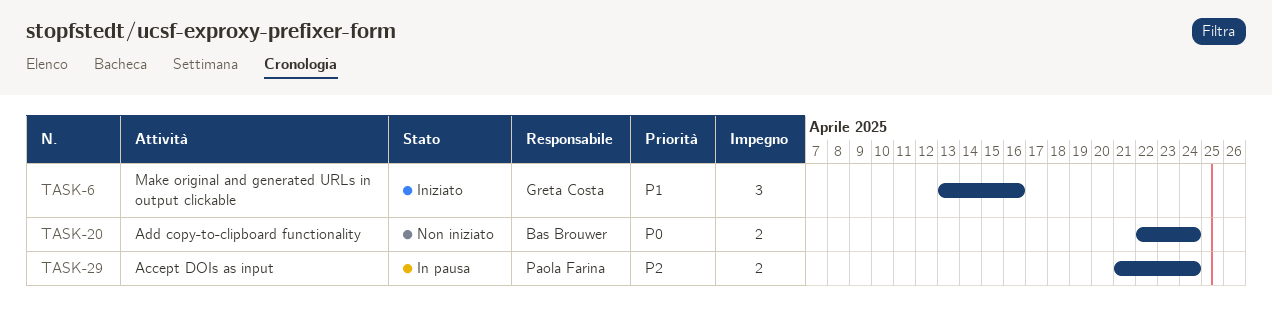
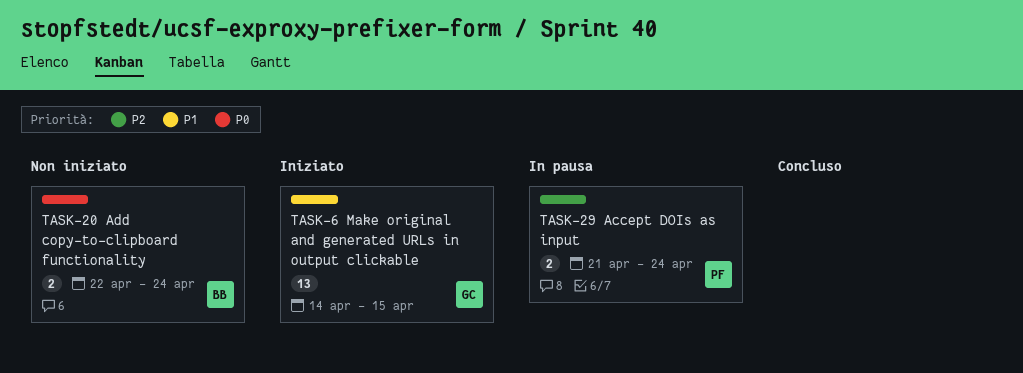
TASK-6, estimate: 3 -> 13
TASK-6, start: Apr 13 -> Apr 14
TASK-6, due: Apr 16 -> Apr 15

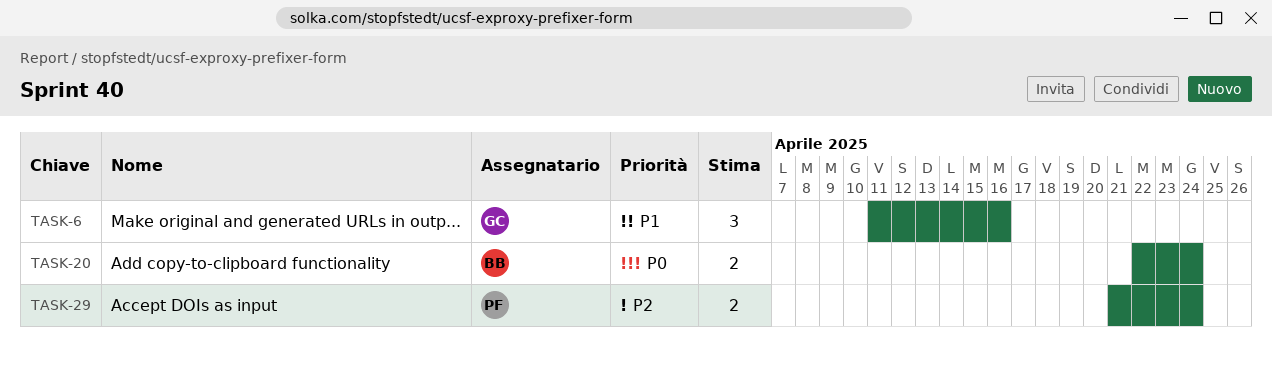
TASK-6, estimate: 13 -> 3
TASK-6, start: Apr 14 -> Apr 11
TASK-6, due: Apr 15 -> Apr 16

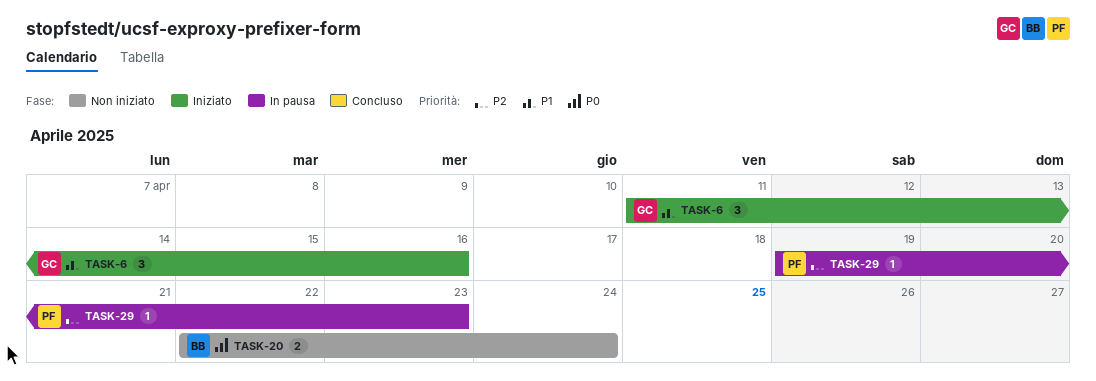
TASK-29, estimate: 2 -> 1
TASK-29, start: Apr 21 -> Apr 19
TASK-29, due: Apr 24 -> Apr 23

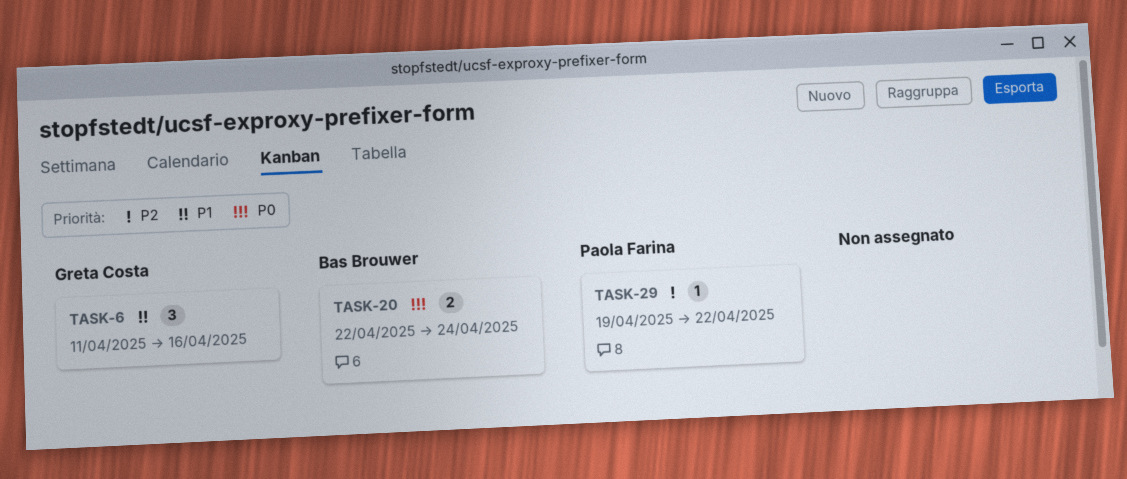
TASK-29, due: Apr 23 -> Apr 22

